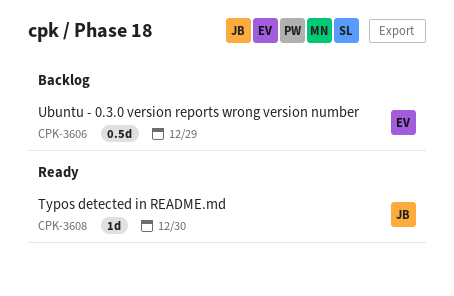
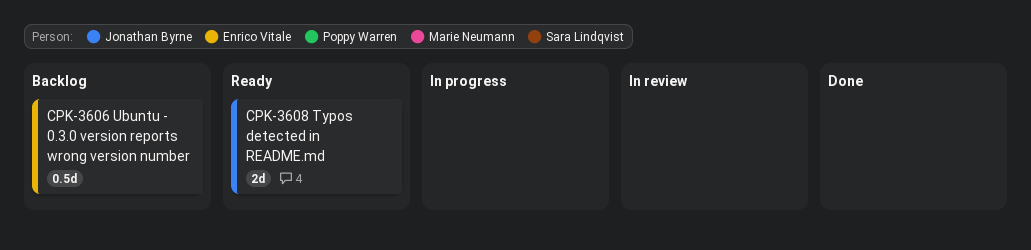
CPK-3608, estimate: 1d -> 2d

